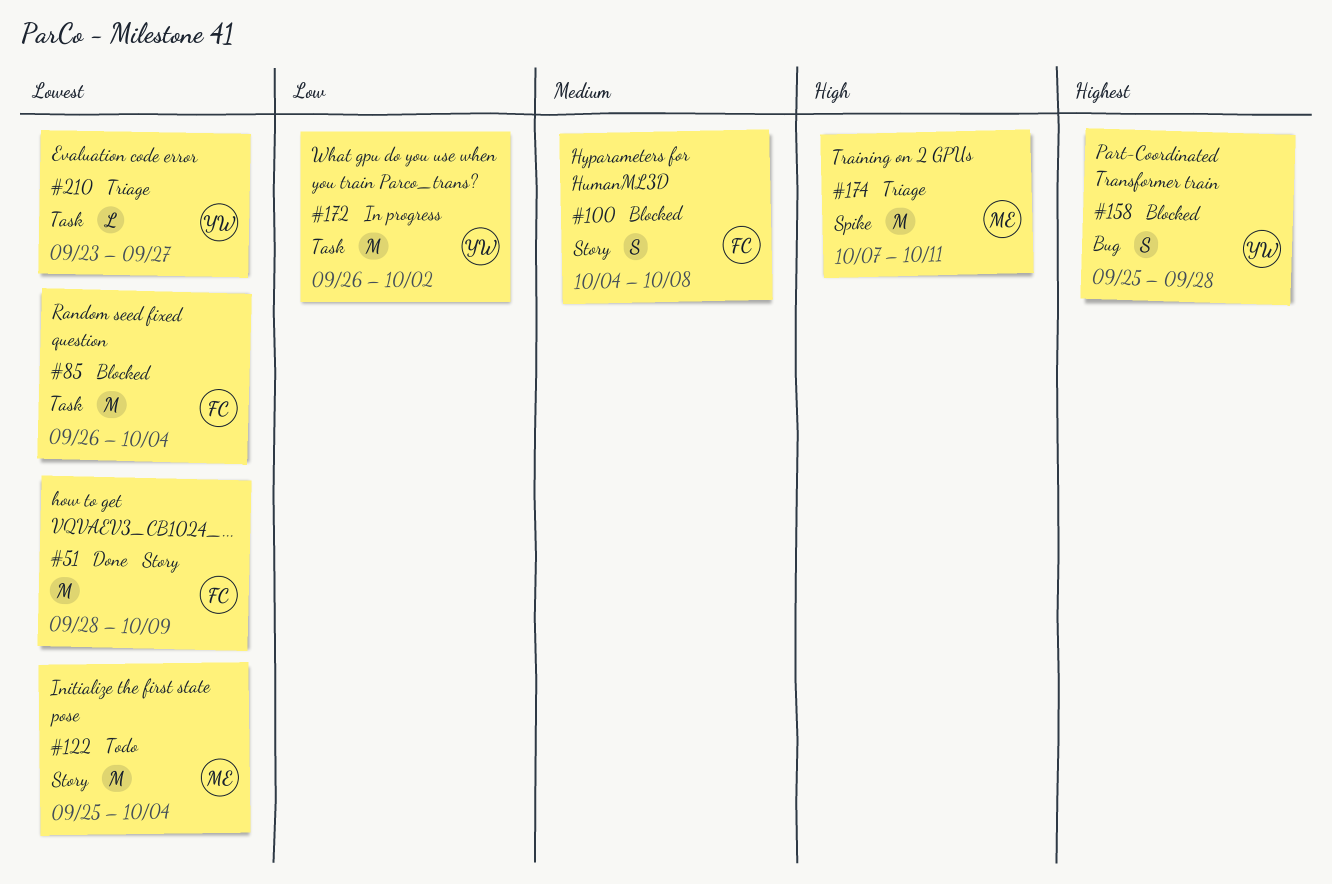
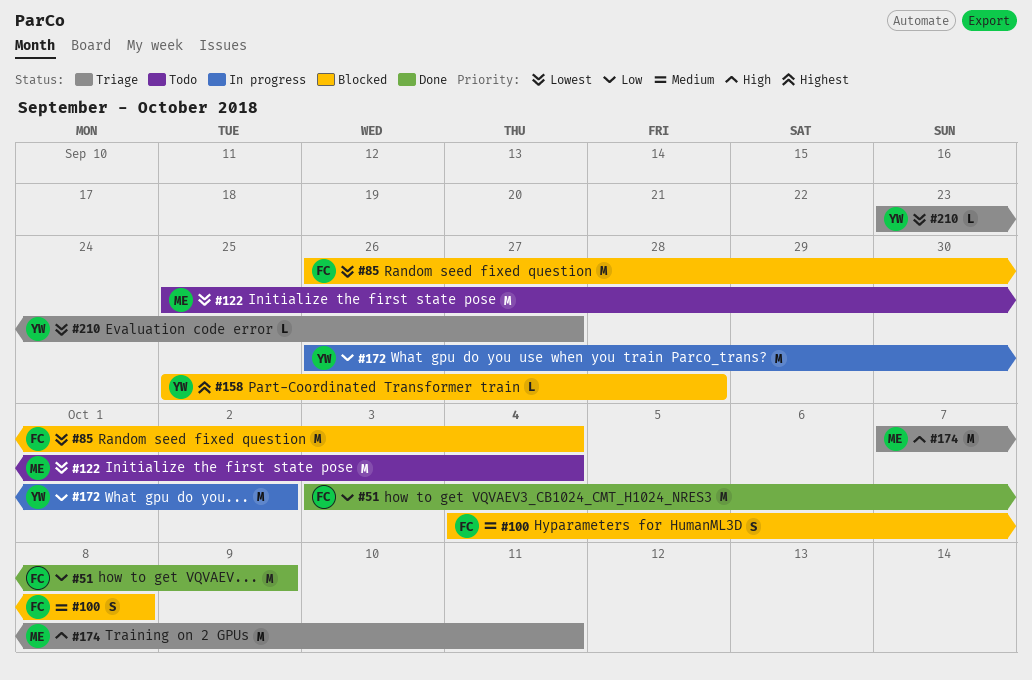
#51, priority: Lowest -> Low
#51, start: Sep 28 -> Oct 3
#158, estimate: S -> L

